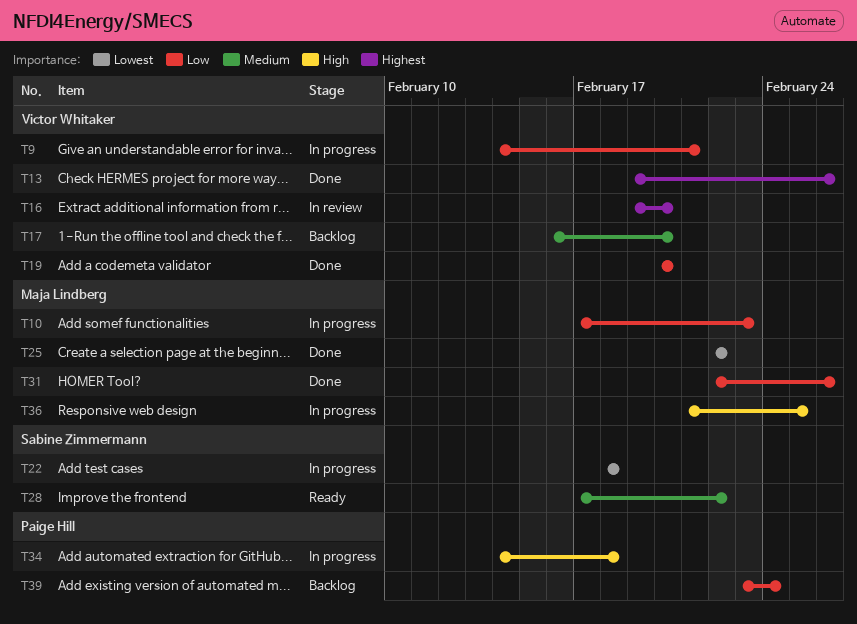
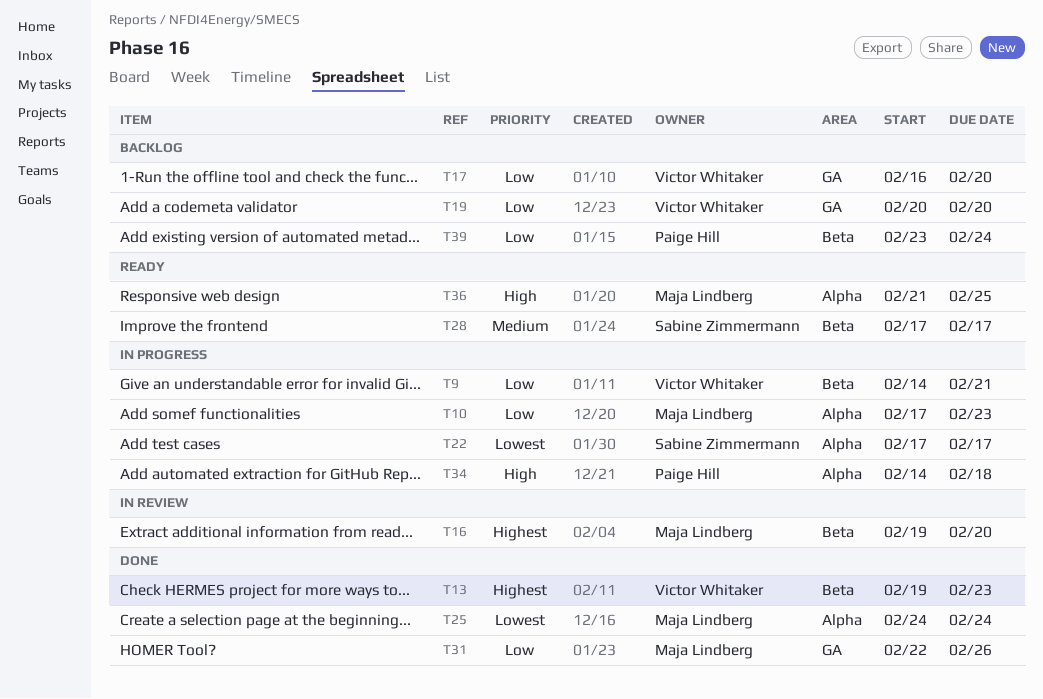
T13, due: Feb 26 -> Feb 23
T16, owner: Victor Whitaker -> Maja Lindberg
T17, priority: Medium -> Low
T19, status: Done -> Backlog
T22, start: Feb 18 -> Feb 17
T22, due: Feb 18 -> Feb 17
T25, start: Feb 22 -> Feb 24
T25, due: Feb 22 -> Feb 24
T28, due: Feb 22 -> Feb 17
T36, status: In progress -> Ready

